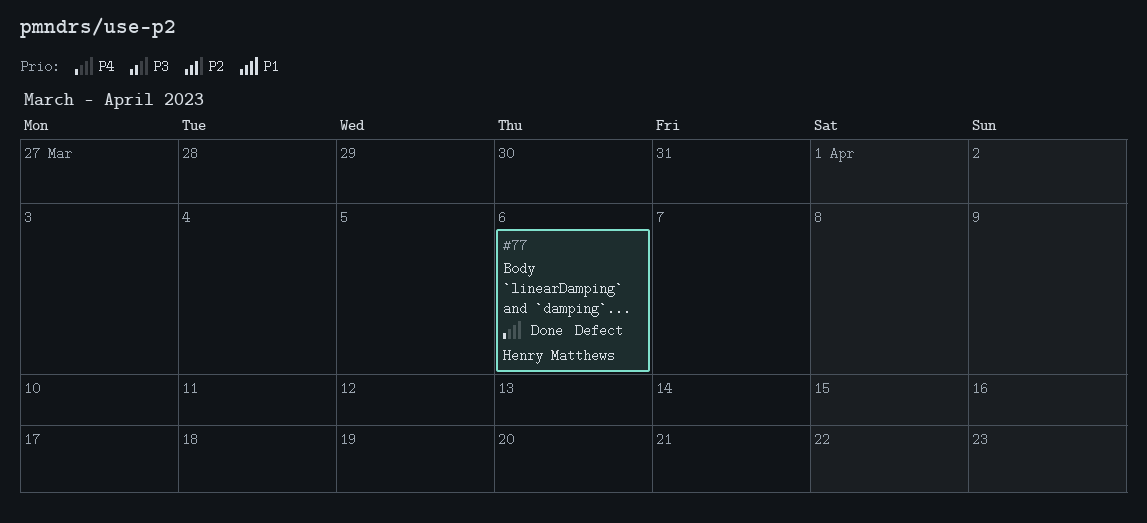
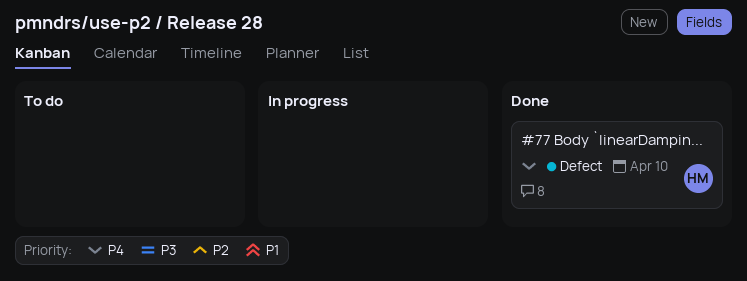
#77, due: Apr 6 -> Apr 10

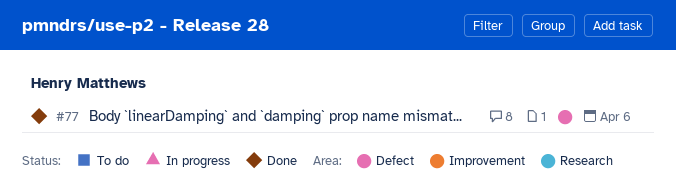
#77, due: Apr 10 -> Apr 6

